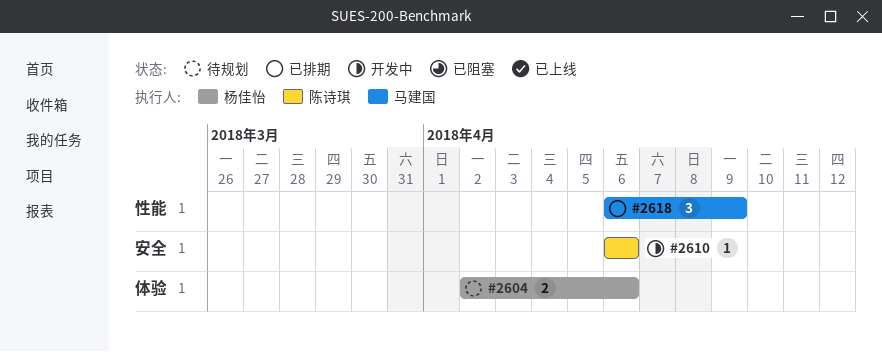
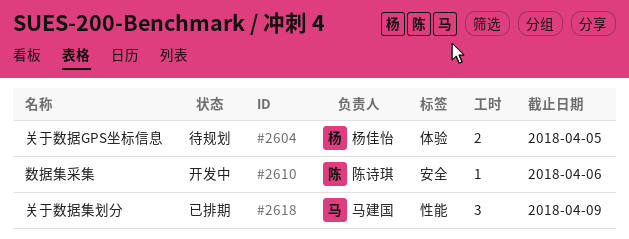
#2604, due: Apr 6 -> Apr 5

